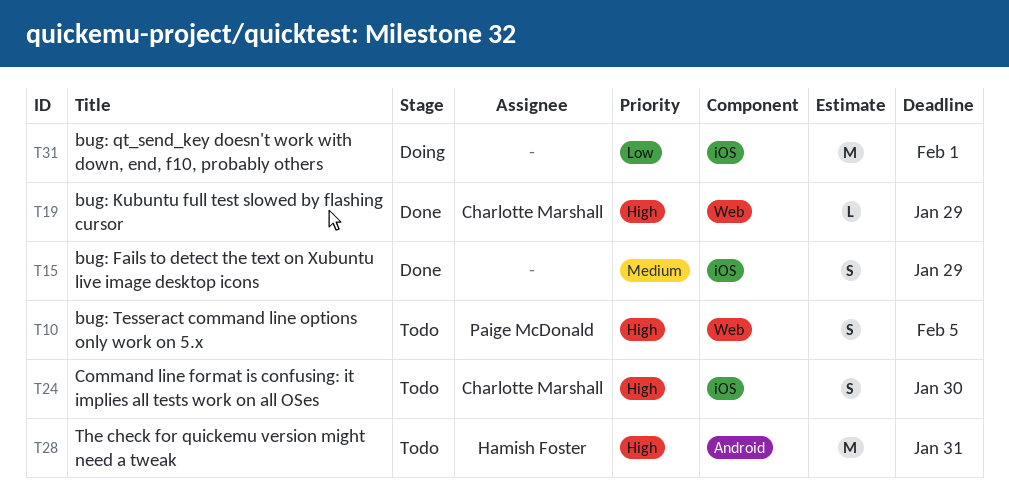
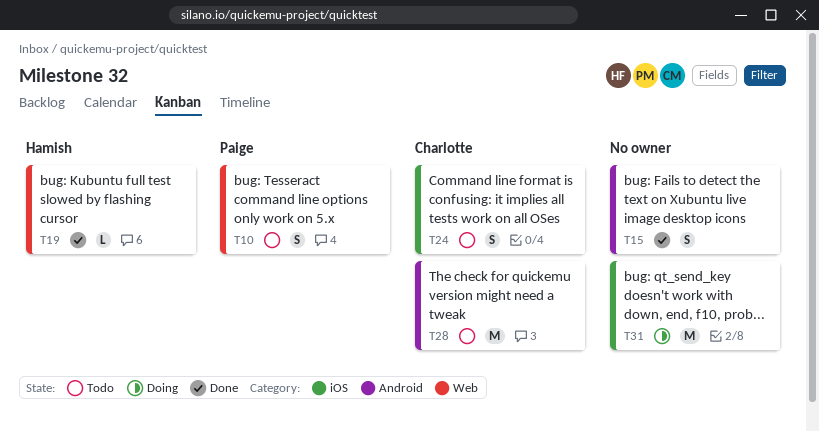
T15, label: iOS -> Android
T19, owner: Charlotte Marshall -> Hamish Foster
T28, owner: Hamish Foster -> Charlotte Marshall

